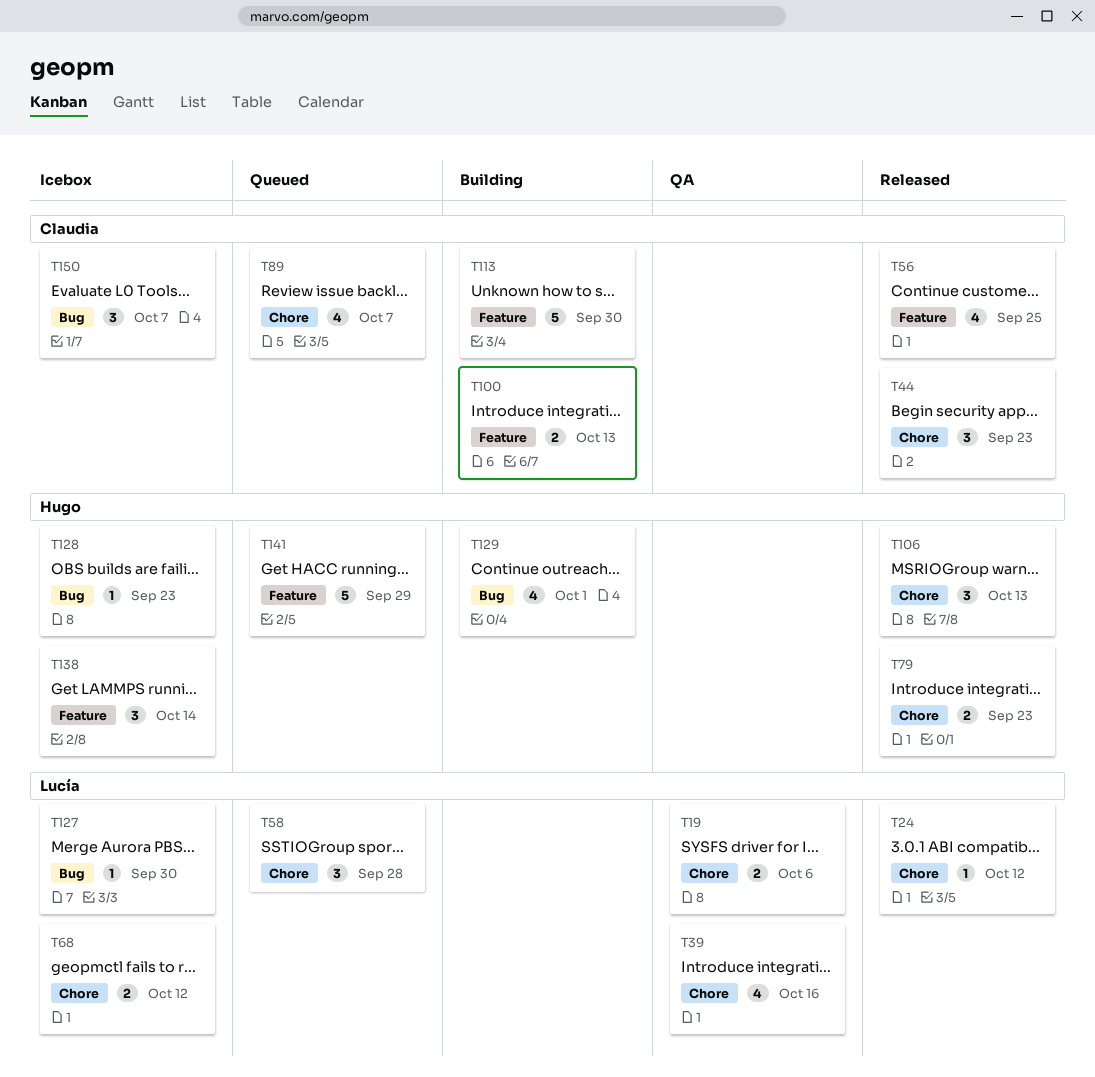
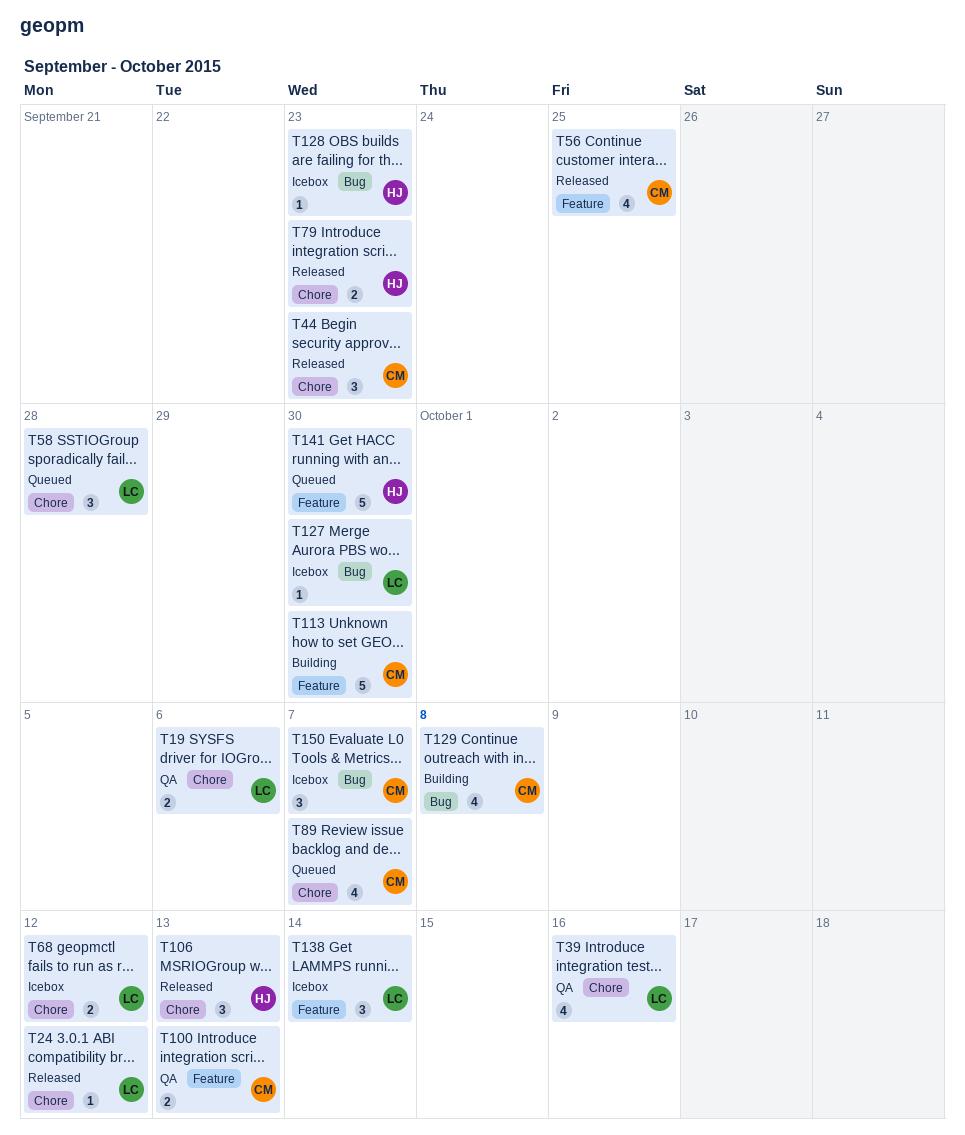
T100, status: Building -> QA
T129, owner: Hugo -> Claudia
T129, due: Oct 1 -> Oct 8
T138, owner: Hugo -> Lucía
T141, due: Sep 29 -> Sep 30

